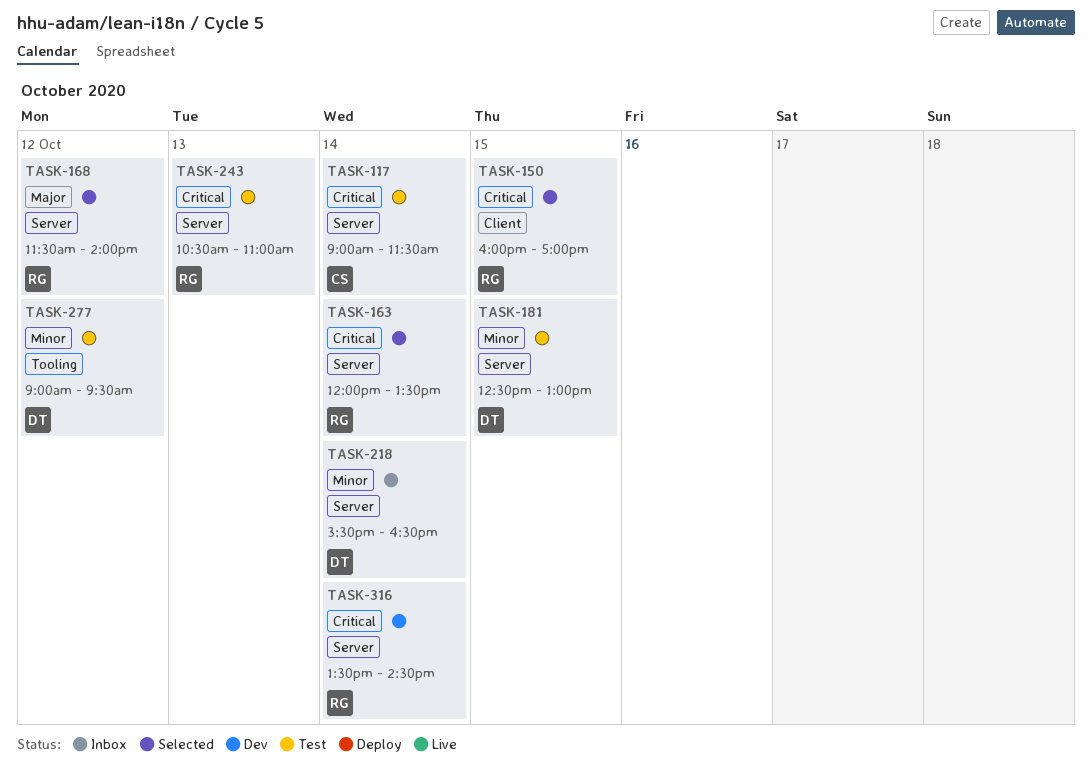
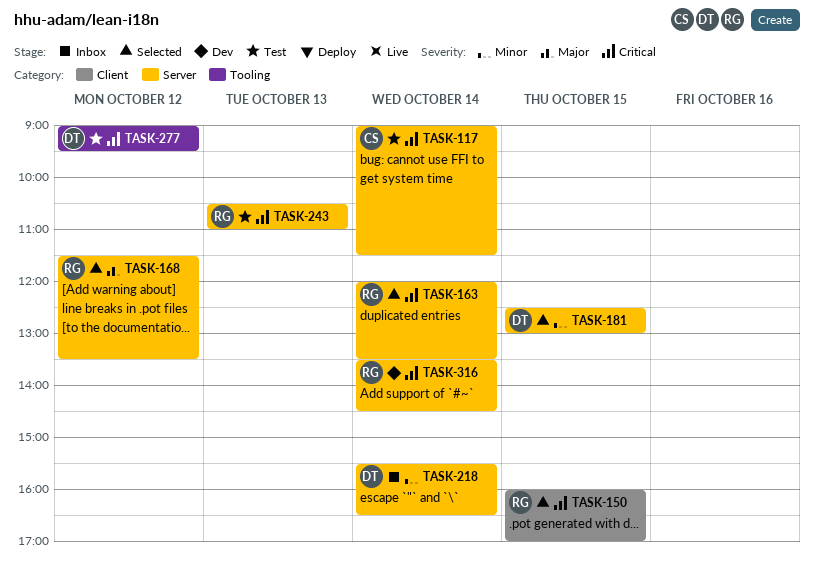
TASK-168, ends: 14:00 -> 13:30
TASK-181, status: Test -> Selected
TASK-277, priority: Minor -> Critical

